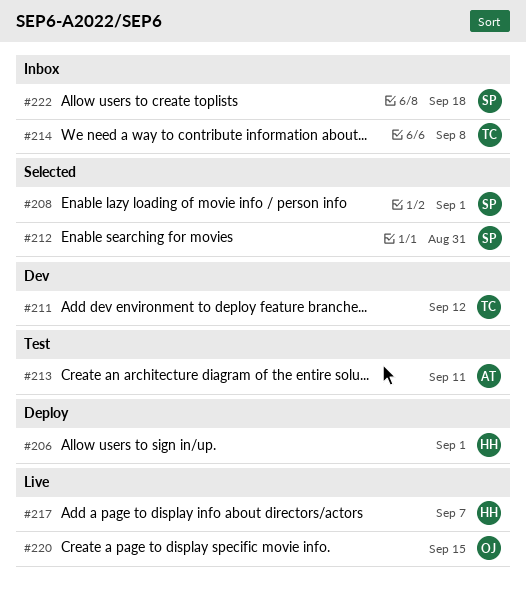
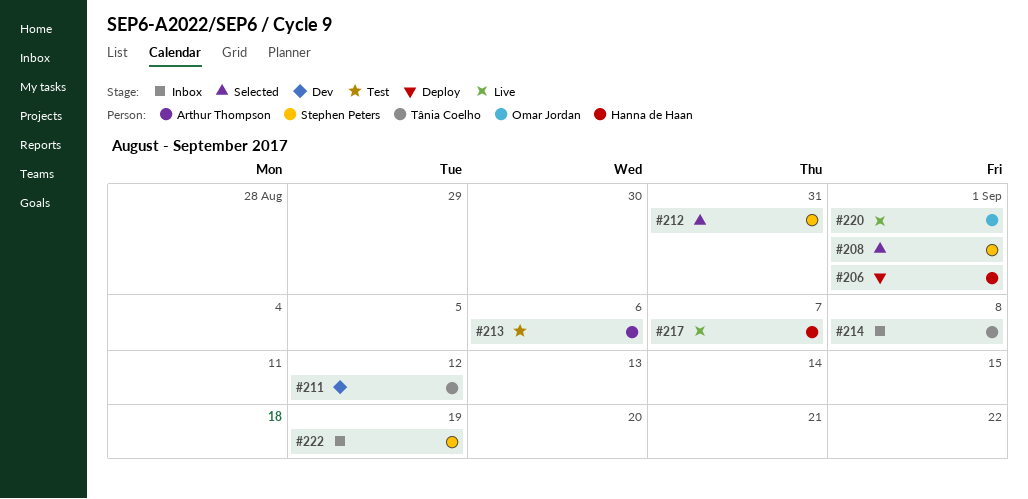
#213, due: Sep 11 -> Sep 6
#220, due: Sep 15 -> Sep 1
#222, due: Sep 18 -> Sep 19

